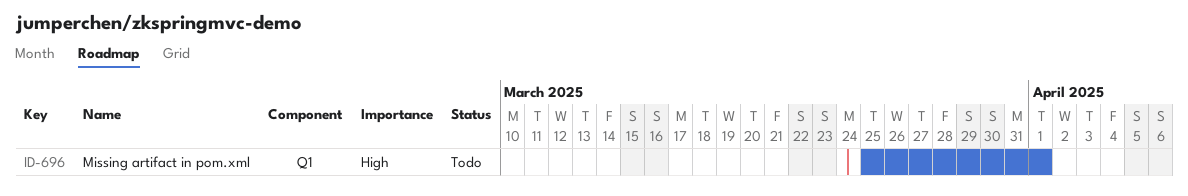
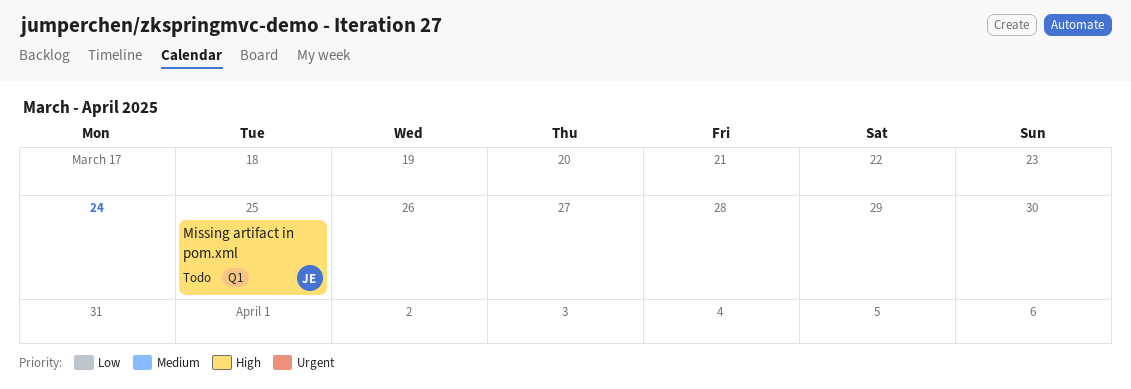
Missing artifact in pom.xml, due: Apr 1 -> Mar 25

